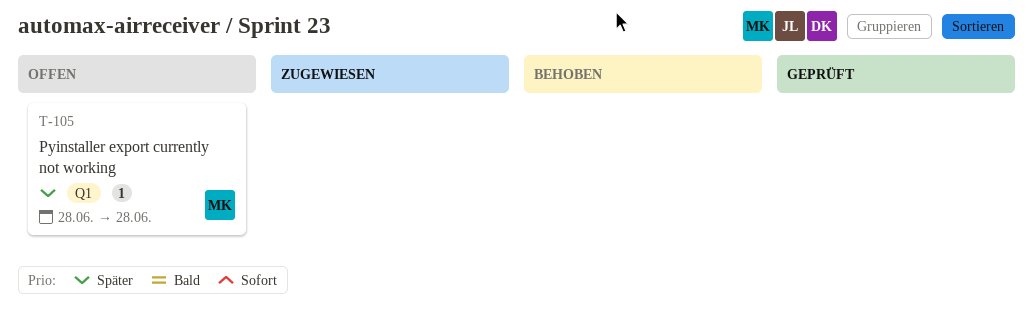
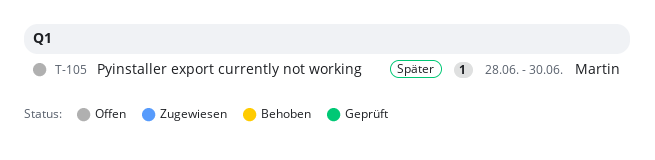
T-105, due: Jun 28 -> Jun 30

